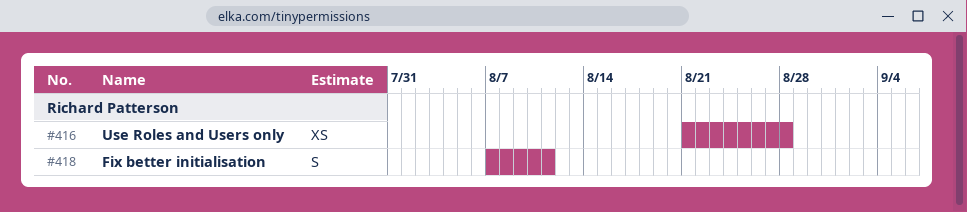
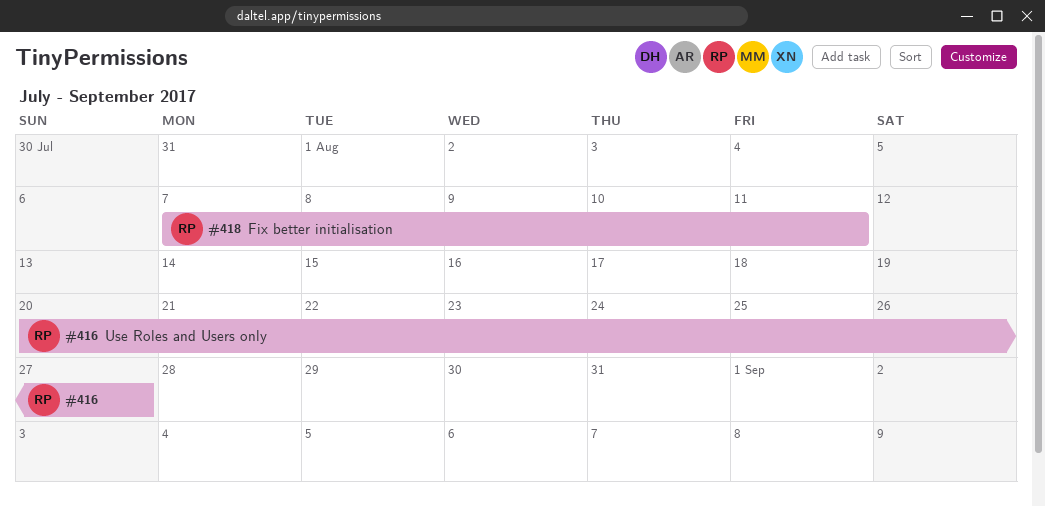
#416, start: Aug 21 -> Aug 20
#416, due: Aug 28 -> Aug 27

